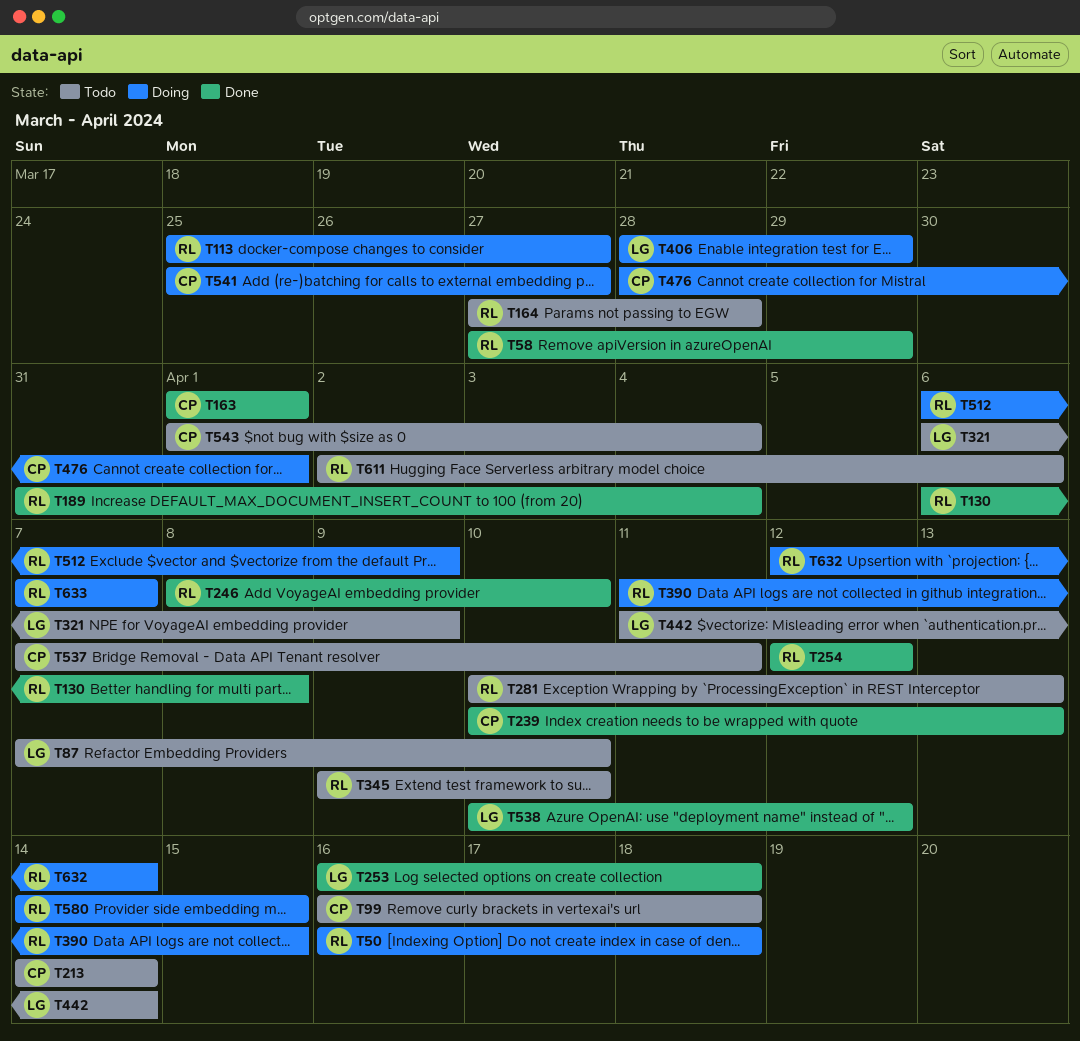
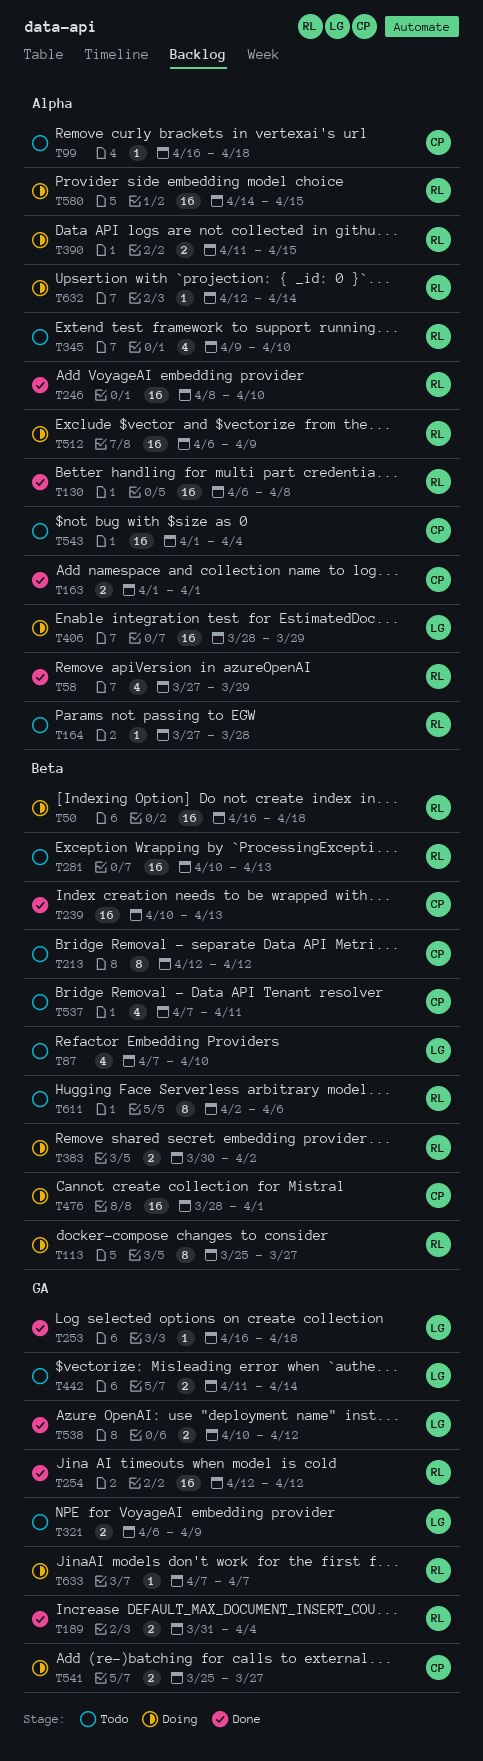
T213, start: Apr 14 -> Apr 12
T213, due: Apr 14 -> Apr 12
T383: none -> present

